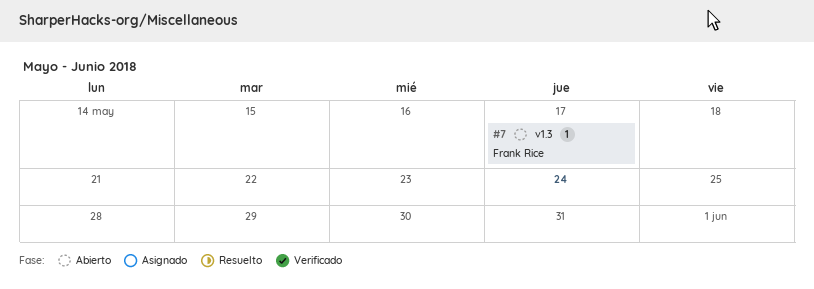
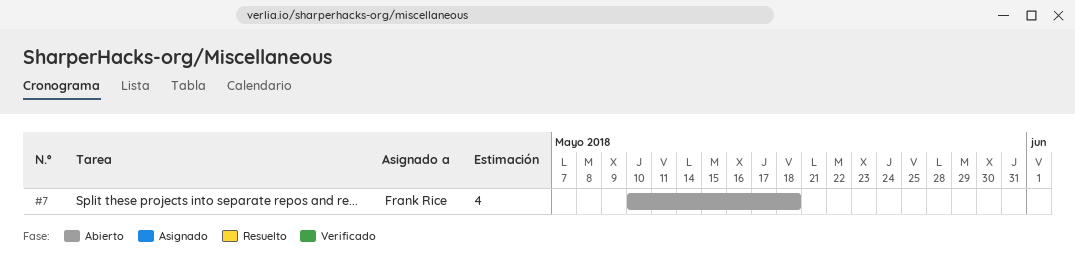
#7, estimate: 1 -> 4
#7, due: May 17 -> May 18

